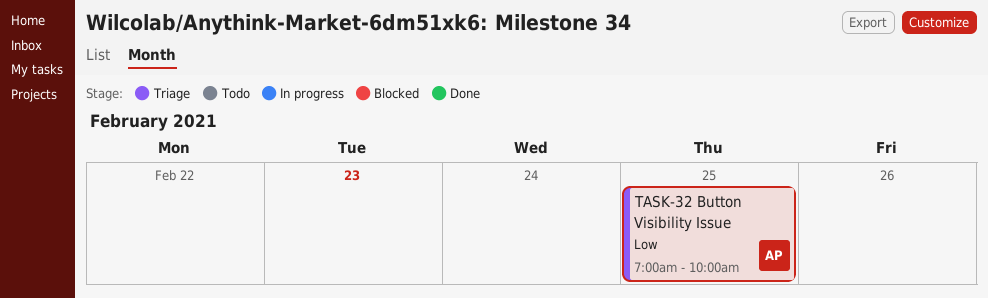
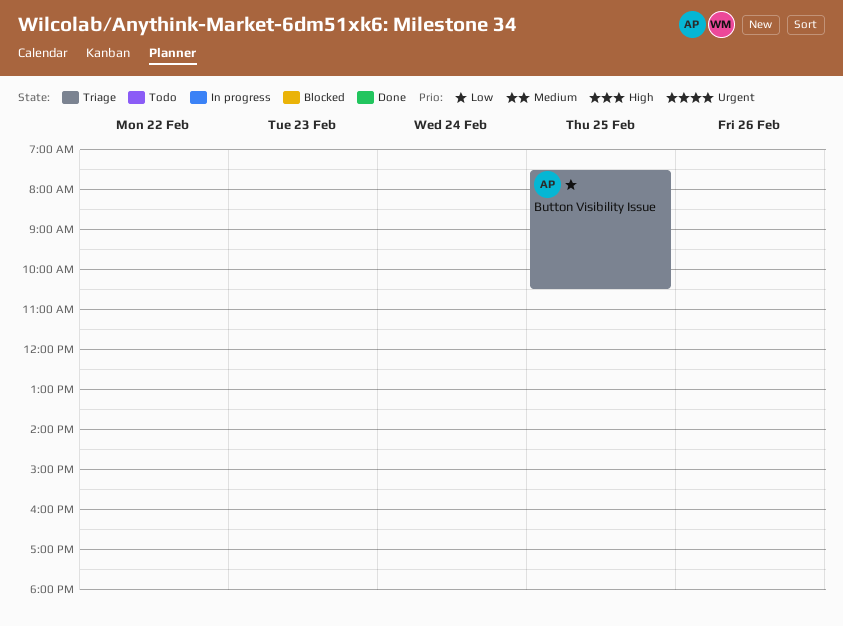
Button Visibility Issue, begins: 07:00 -> 07:30
Button Visibility Issue, ends: 10:00 -> 10:30

